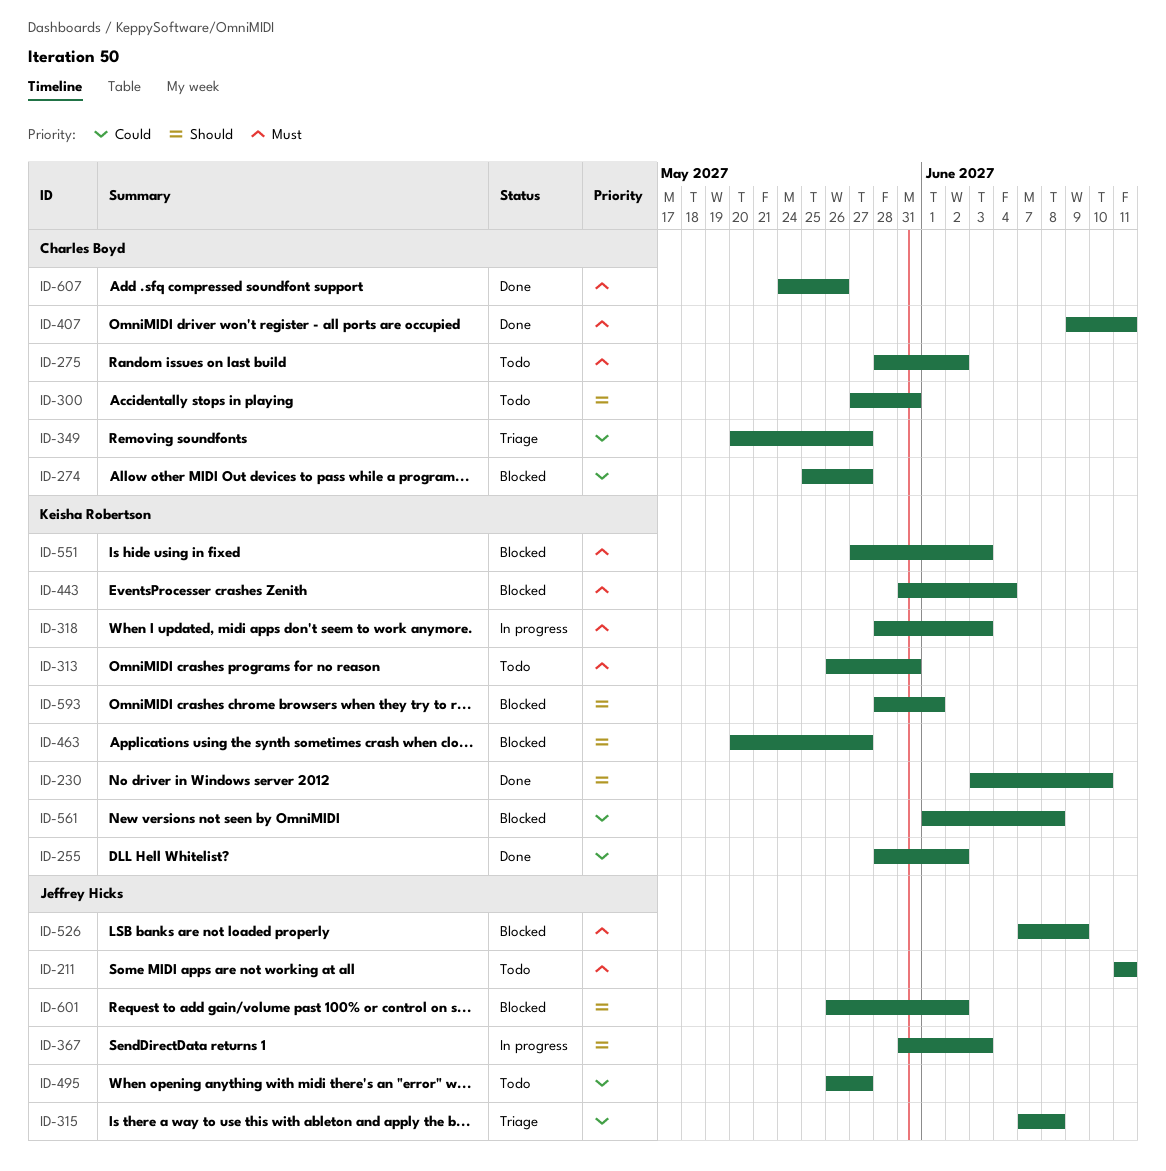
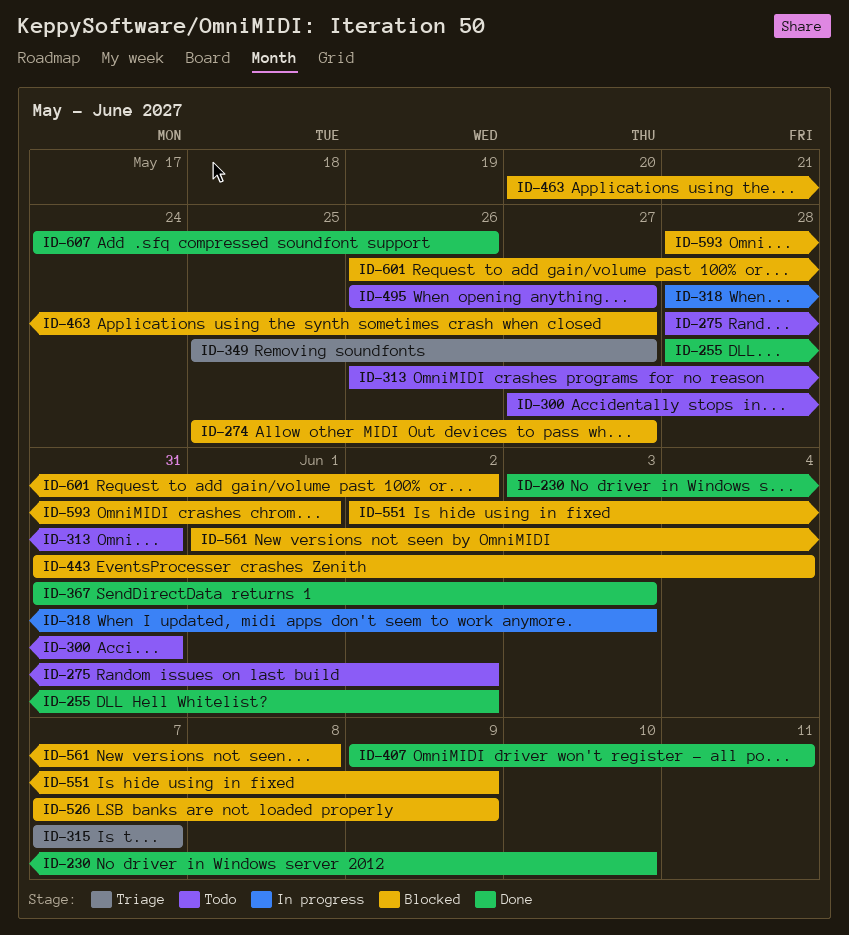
ID-211: present -> none
ID-315, due: Jun 8 -> Jun 7
ID-349, start: May 20 -> May 25
ID-367, status: In progress -> Done
ID-551, start: May 27 -> Jun 2
ID-551, due: Jun 3 -> Jun 9

